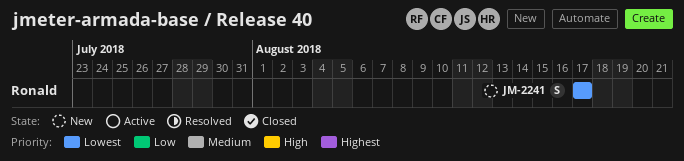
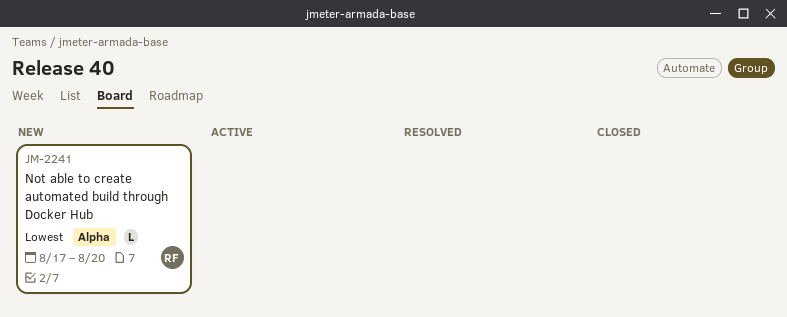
JM-2241, estimate: S -> L
JM-2241, due: Aug 17 -> Aug 20

